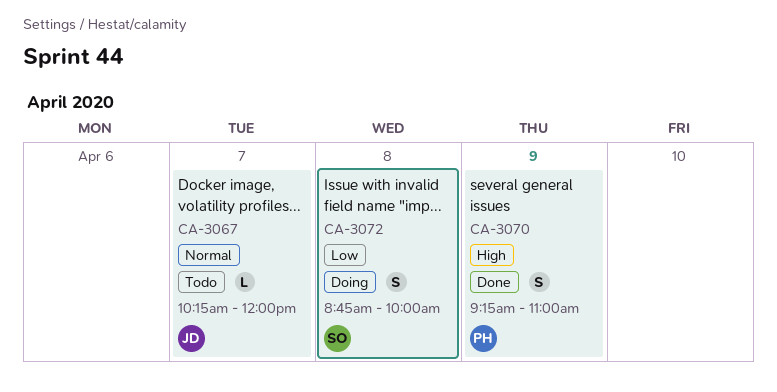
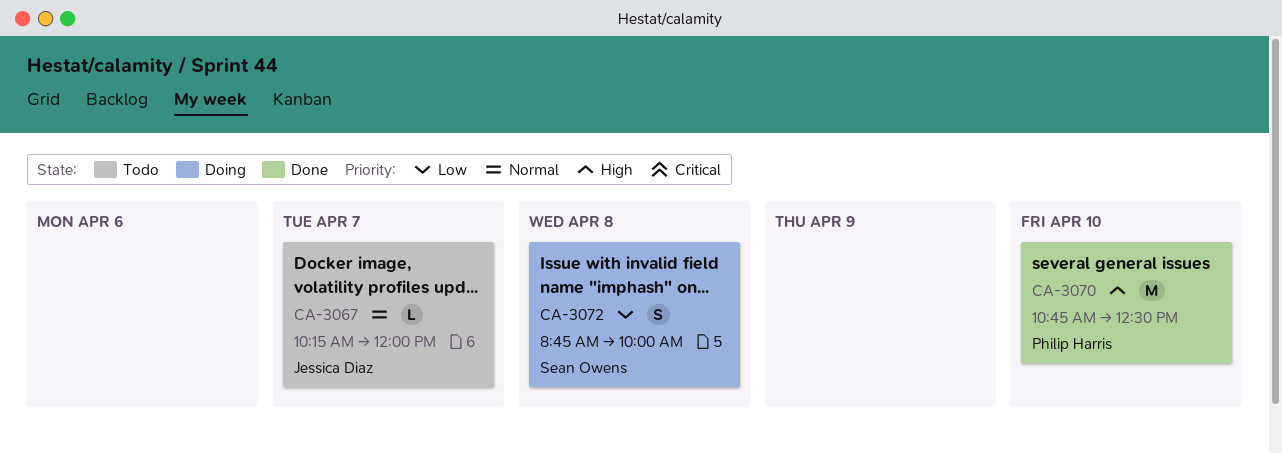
CA-3070, estimate: S -> M
CA-3070, day: Apr 9 -> Apr 10
CA-3070, begins: 09:15 -> 10:45
CA-3070, ends: 11:00 -> 12:30

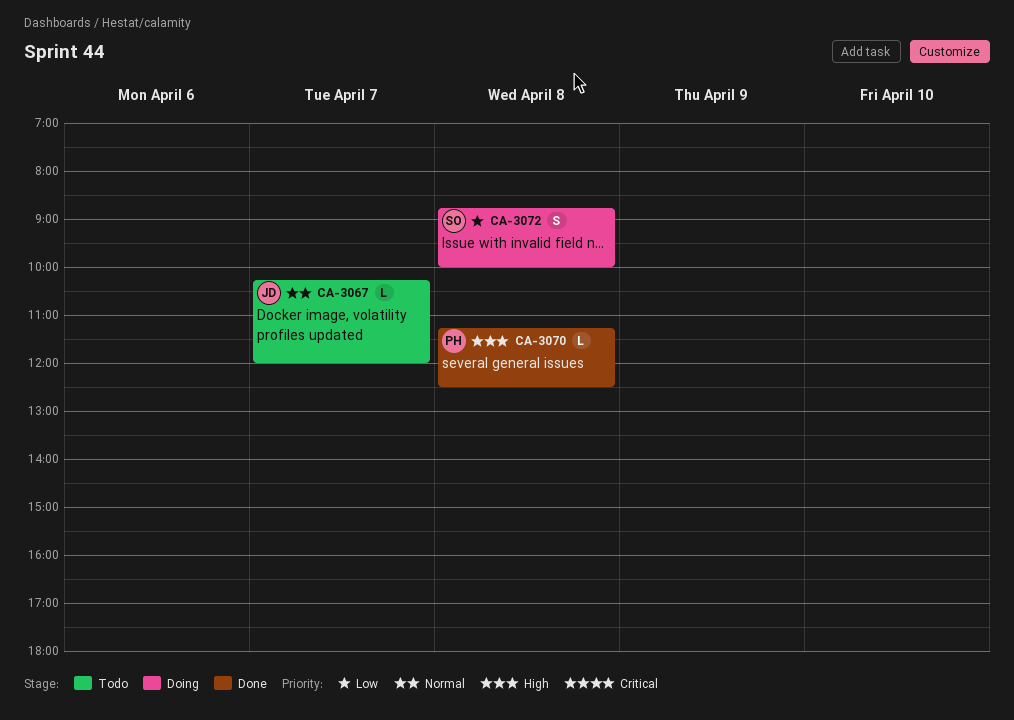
CA-3070, estimate: M -> L
CA-3070, day: Apr 10 -> Apr 8
CA-3070, begins: 10:45 -> 11:15

